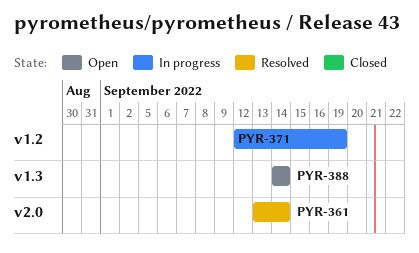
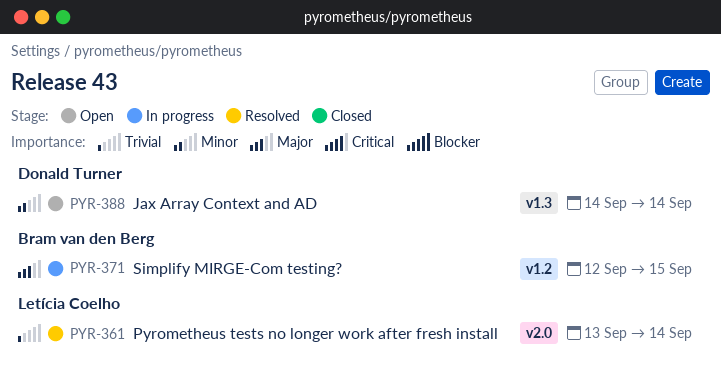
PYR-371, due: Sep 19 -> Sep 15

